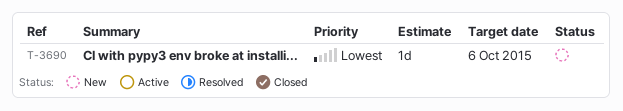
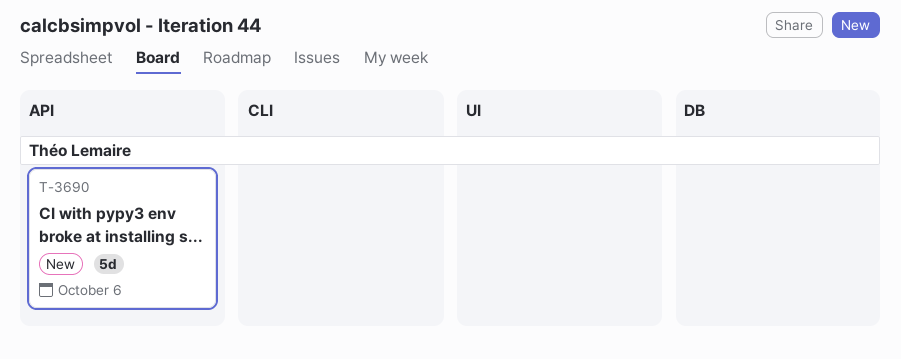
T-3690, estimate: 1d -> 5d

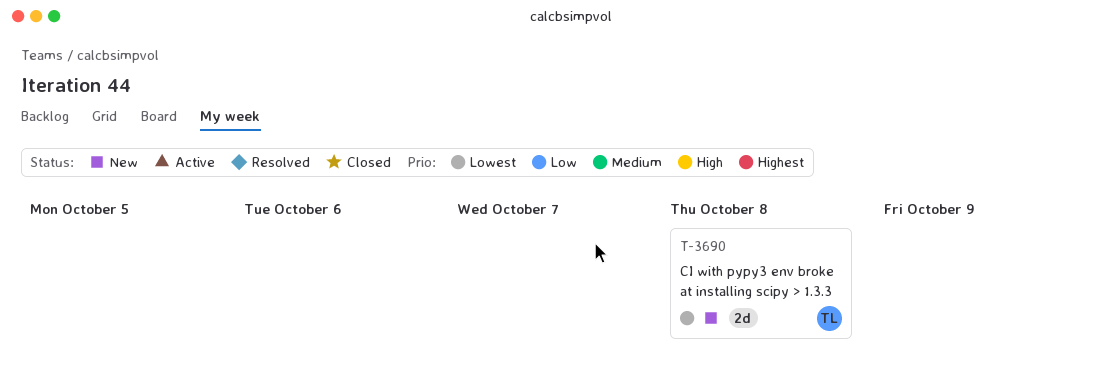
T-3690, estimate: 5d -> 2d
T-3690, due: Oct 6 -> Oct 8

